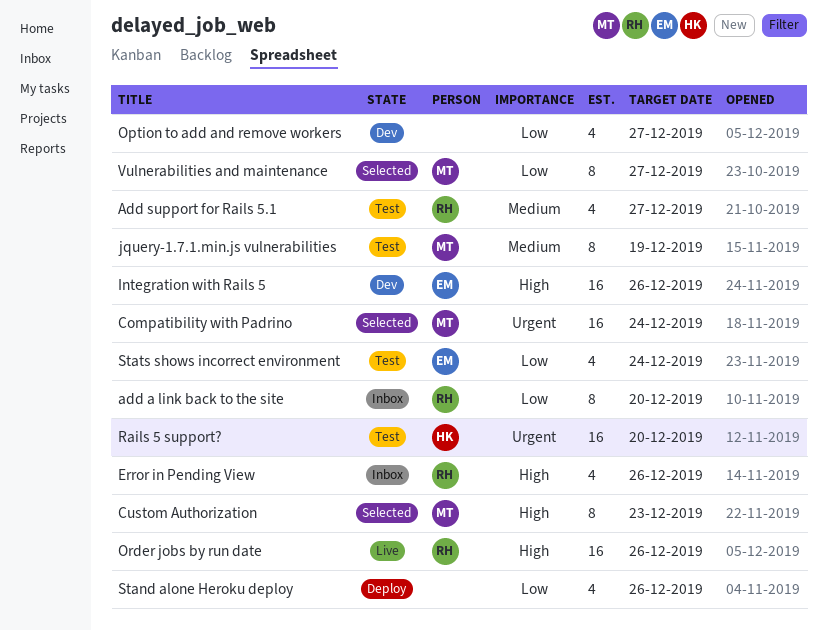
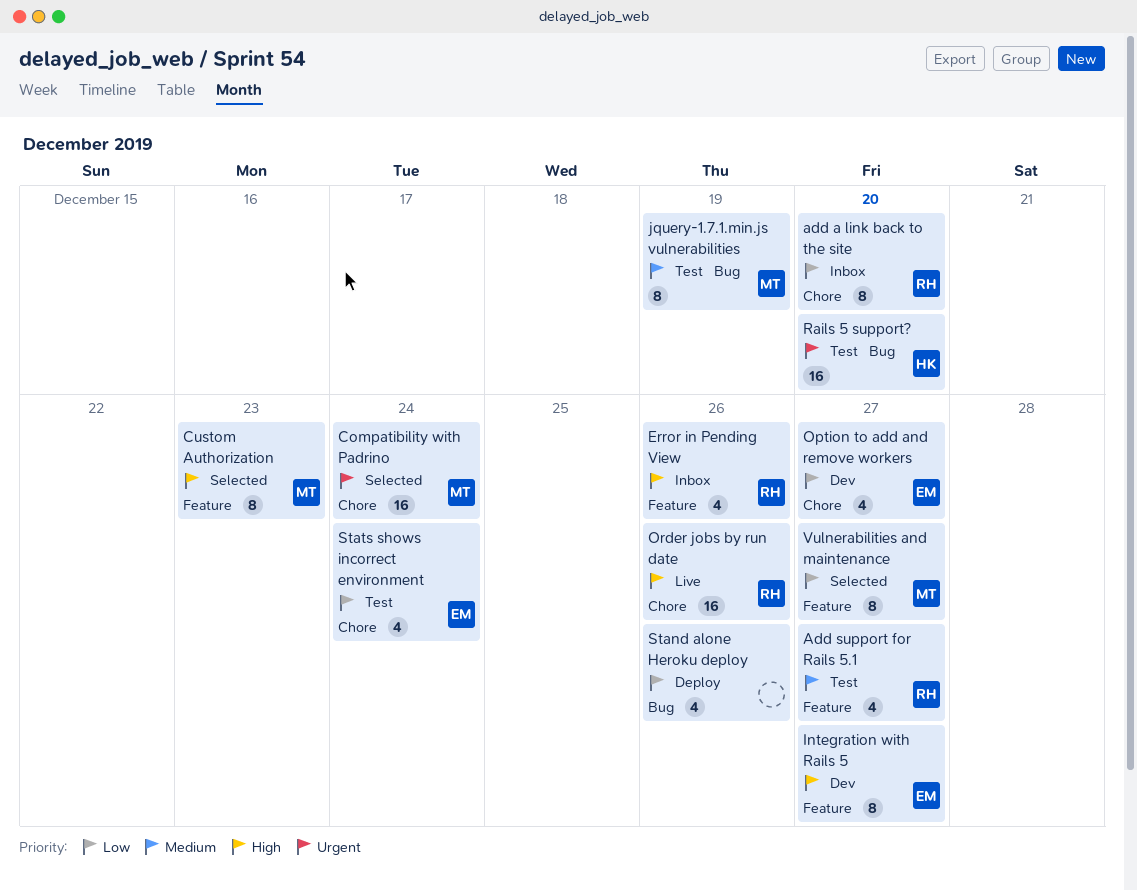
Integration with Rails 5, estimate: 16 -> 8
Integration with Rails 5, due: Dec 26 -> Dec 27
Option to add and remove workers, owner: none -> EM

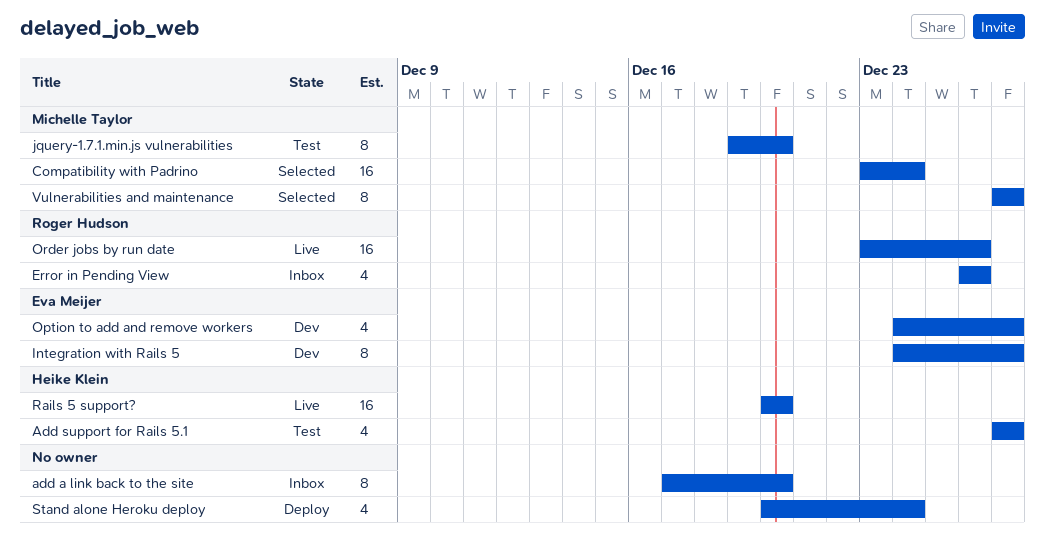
add a link back to the site, owner: Roger Hudson -> none
Add support for Rails 5.1, owner: Roger Hudson -> Heike Klein
Custom Authorization: present -> none
jquery-1.7.1.min.js vulnerabilities, due: Dec 19 -> Dec 20
Rails 5 support?, status: Test -> Live
Stand alone Heroku deploy, due: Dec 26 -> Dec 24
Stats shows incorrect environment: present -> none

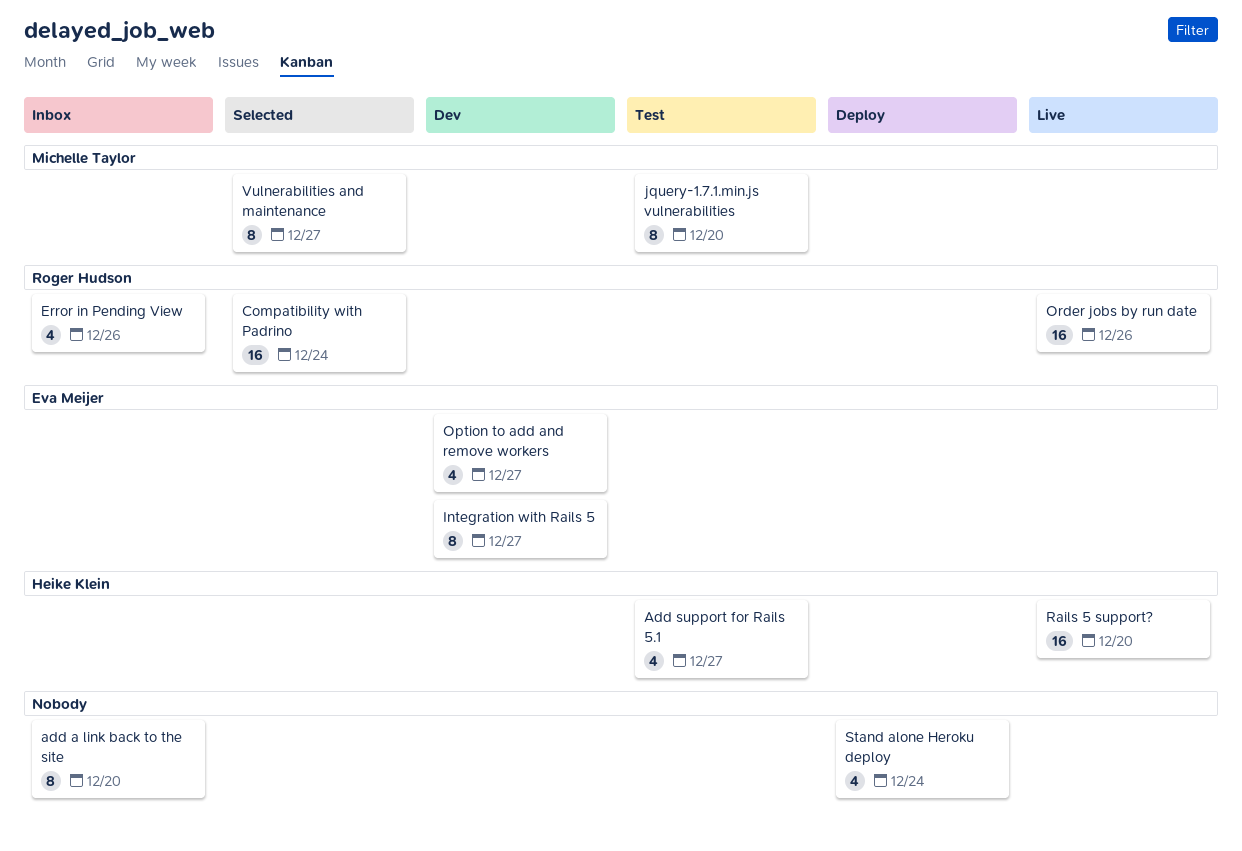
Compatibility with Padrino, owner: Michelle Taylor -> Roger Hudson

